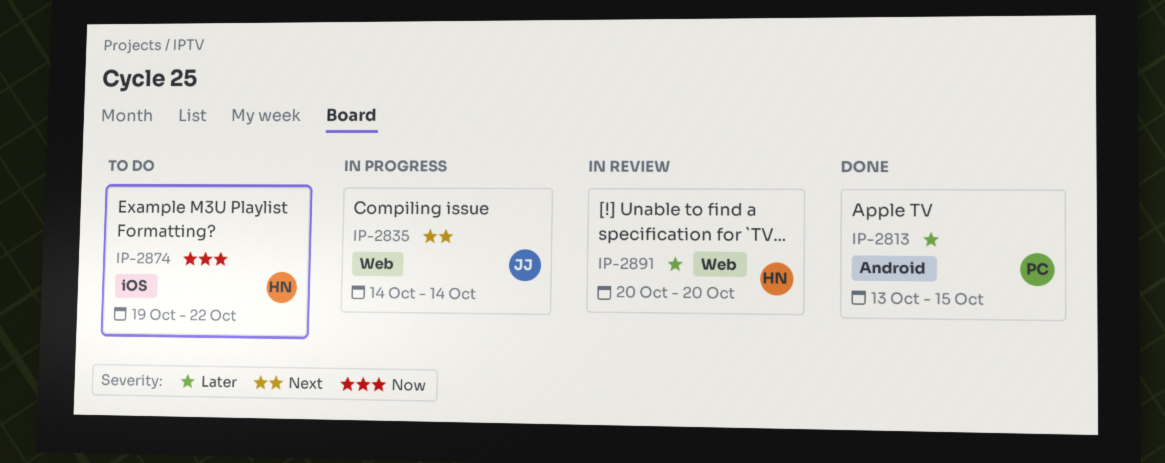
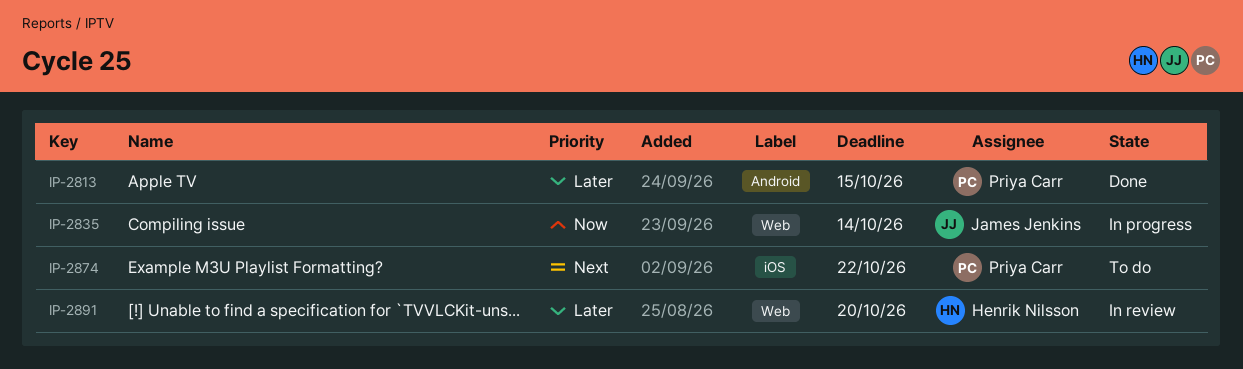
IP-2835, priority: Next -> Now
IP-2874, owner: Henrik Nilsson -> Priya Carr
IP-2874, priority: Now -> Next

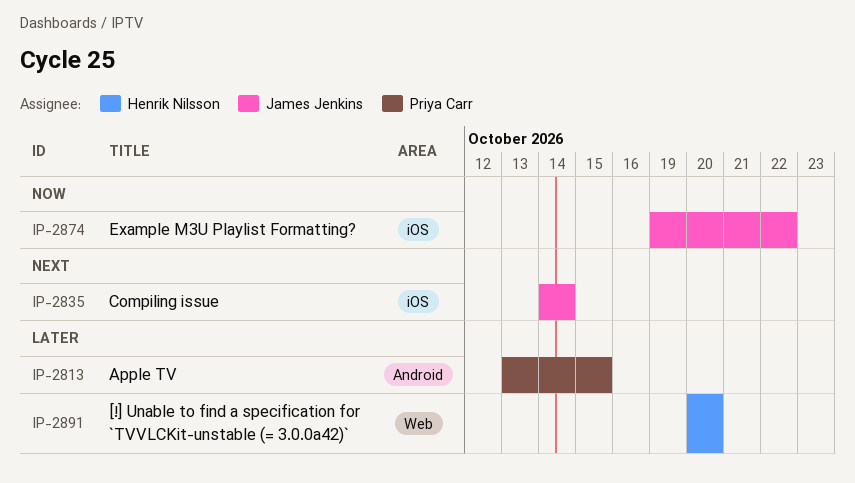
IP-2835, priority: Now -> Next
IP-2835, label: Web -> iOS
IP-2874, owner: Priya Carr -> James Jenkins
IP-2874, priority: Next -> Now

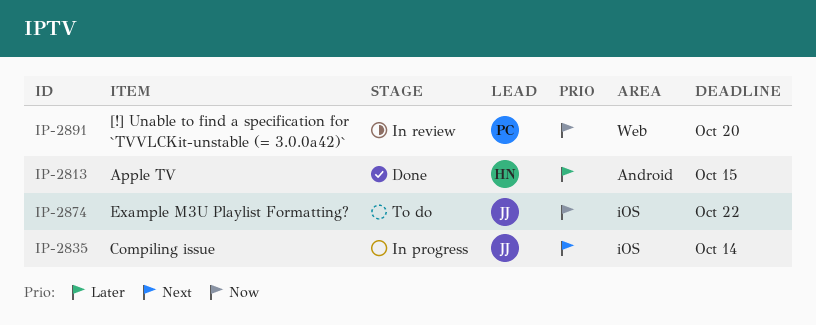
IP-2813, owner: Priya Carr -> Henrik Nilsson
IP-2891, owner: Henrik Nilsson -> Priya Carr
IP-2891, priority: Later -> Now

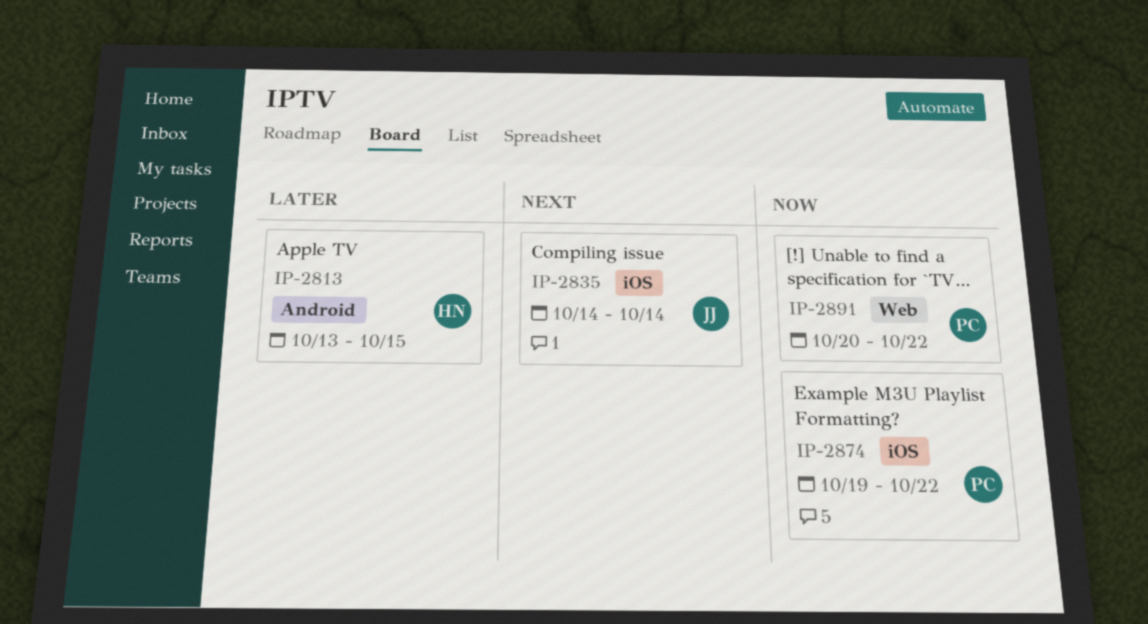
IP-2874, owner: JJ -> PC
IP-2891, due: Oct 20 -> Oct 22

